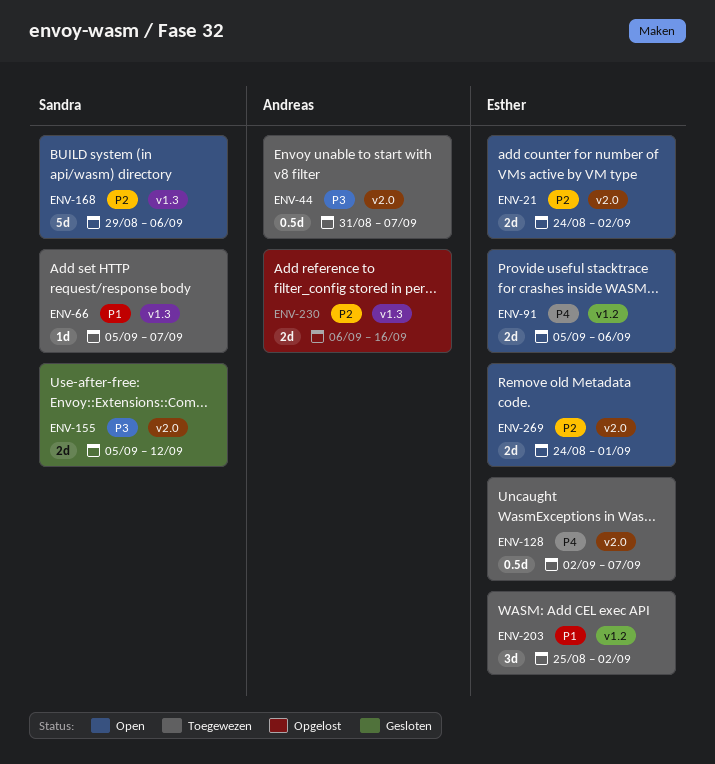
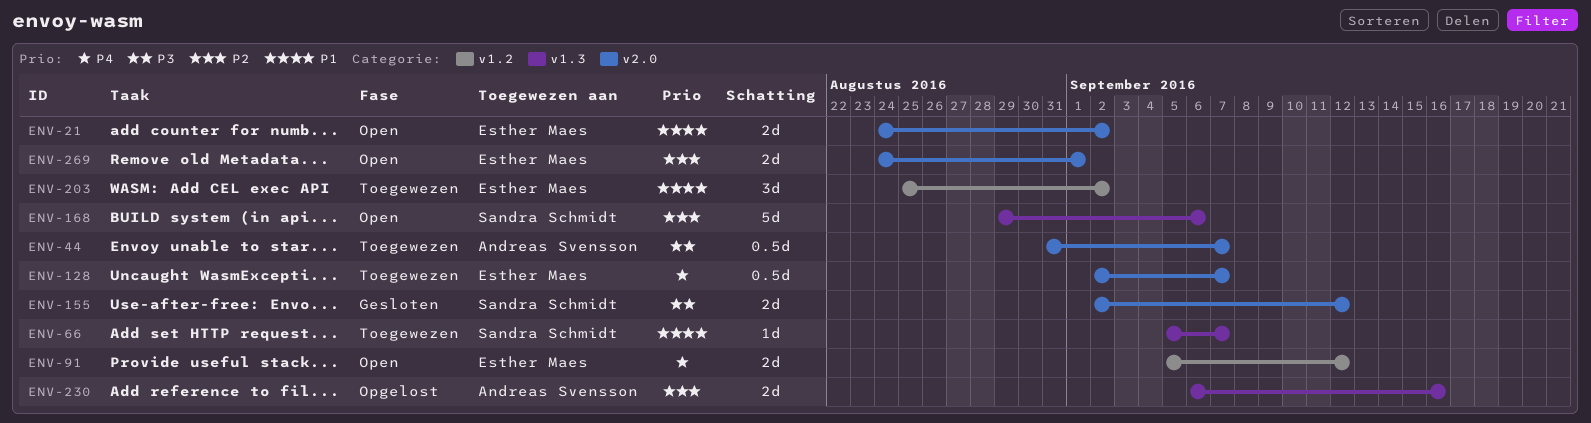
ENV-21, priority: P2 -> P1
ENV-91, due: Sep 6 -> Sep 12
ENV-155, start: Sep 5 -> Sep 2

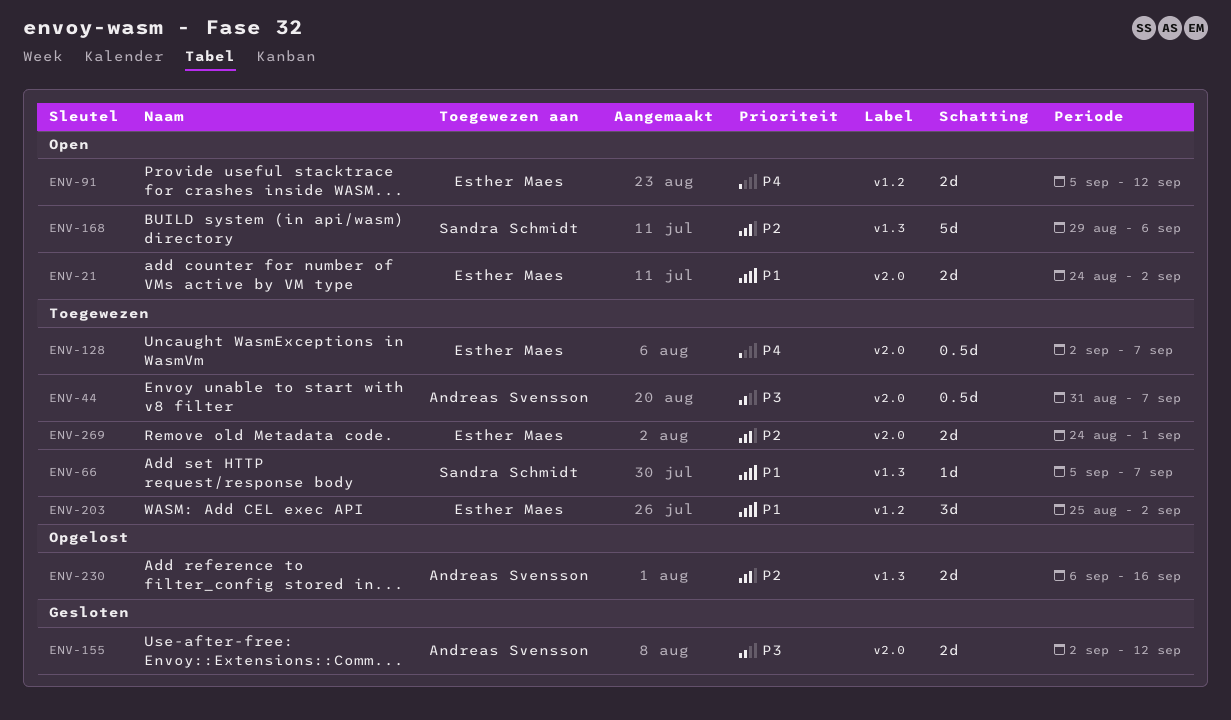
ENV-155, owner: Sandra Schmidt -> Andreas Svensson
ENV-269, status: Open -> Toegewezen

